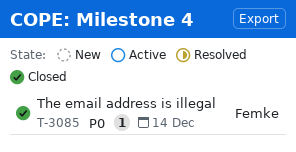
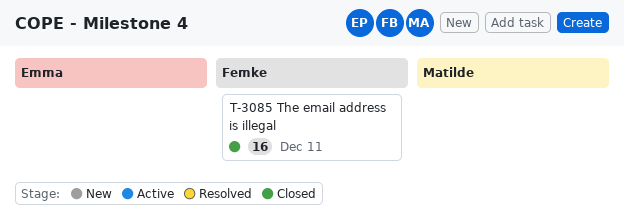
T-3085, estimate: 1 -> 16
T-3085, due: Dec 14 -> Dec 11

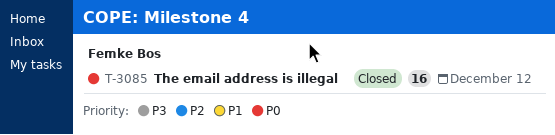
T-3085, due: Dec 11 -> Dec 12

